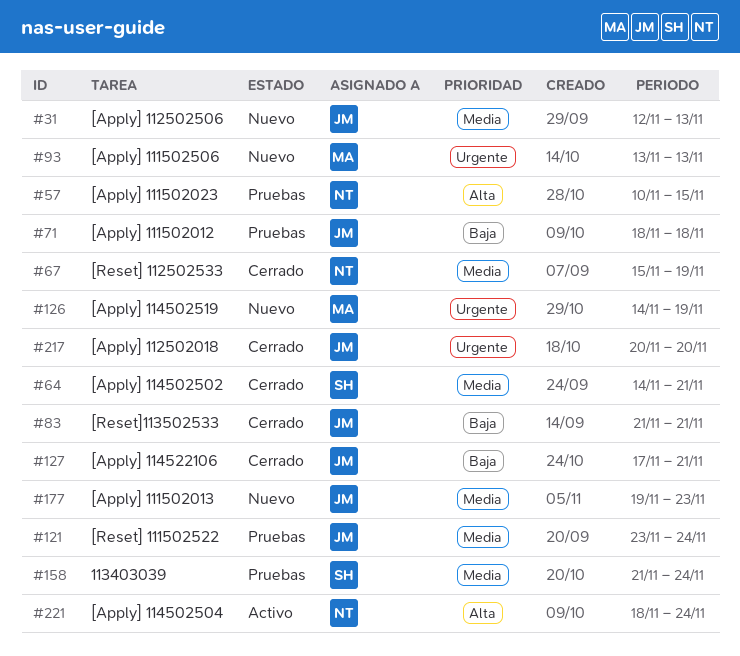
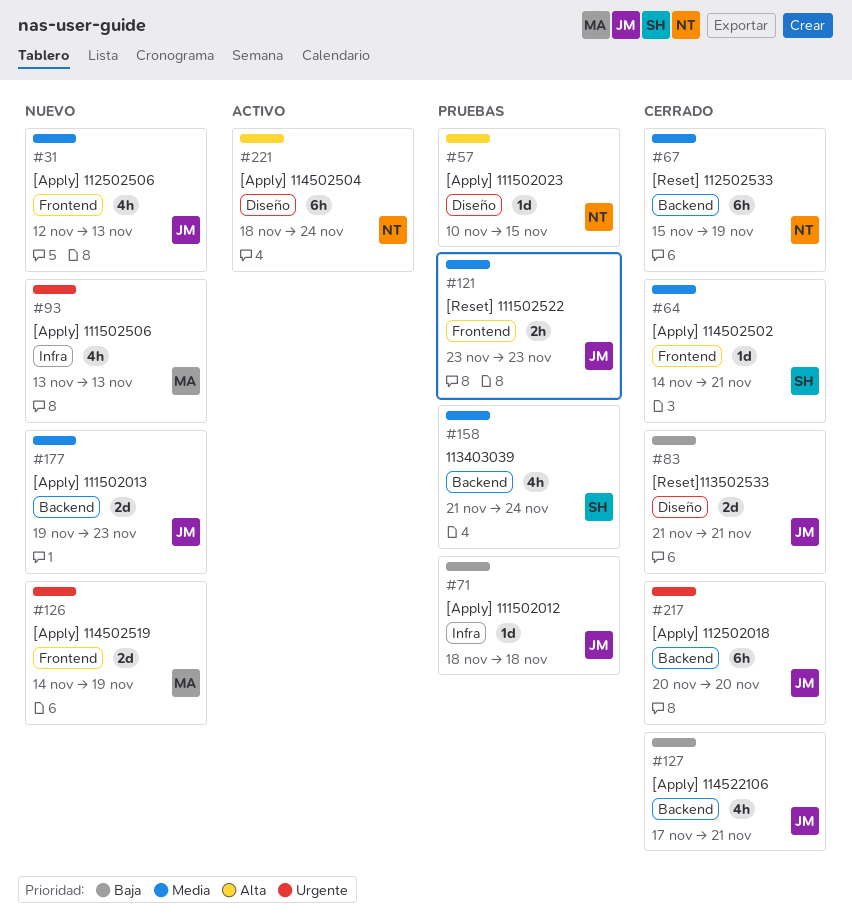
#121, due: Nov 24 -> Nov 23

